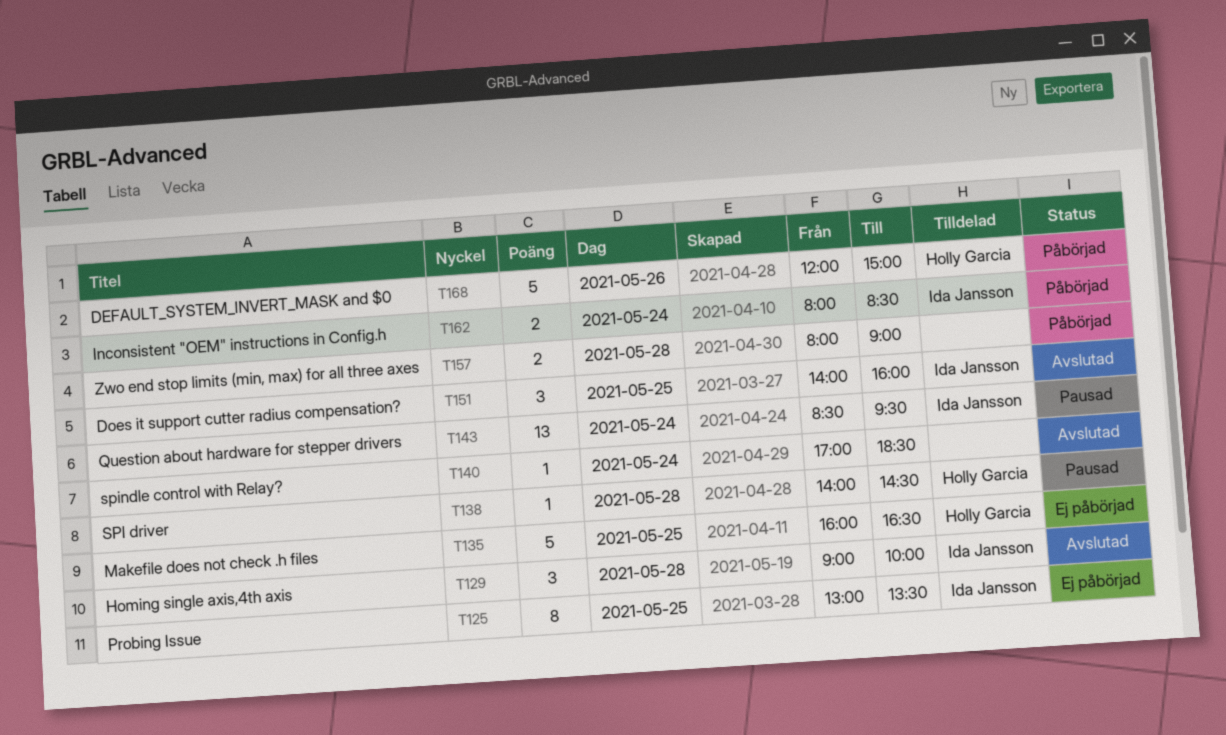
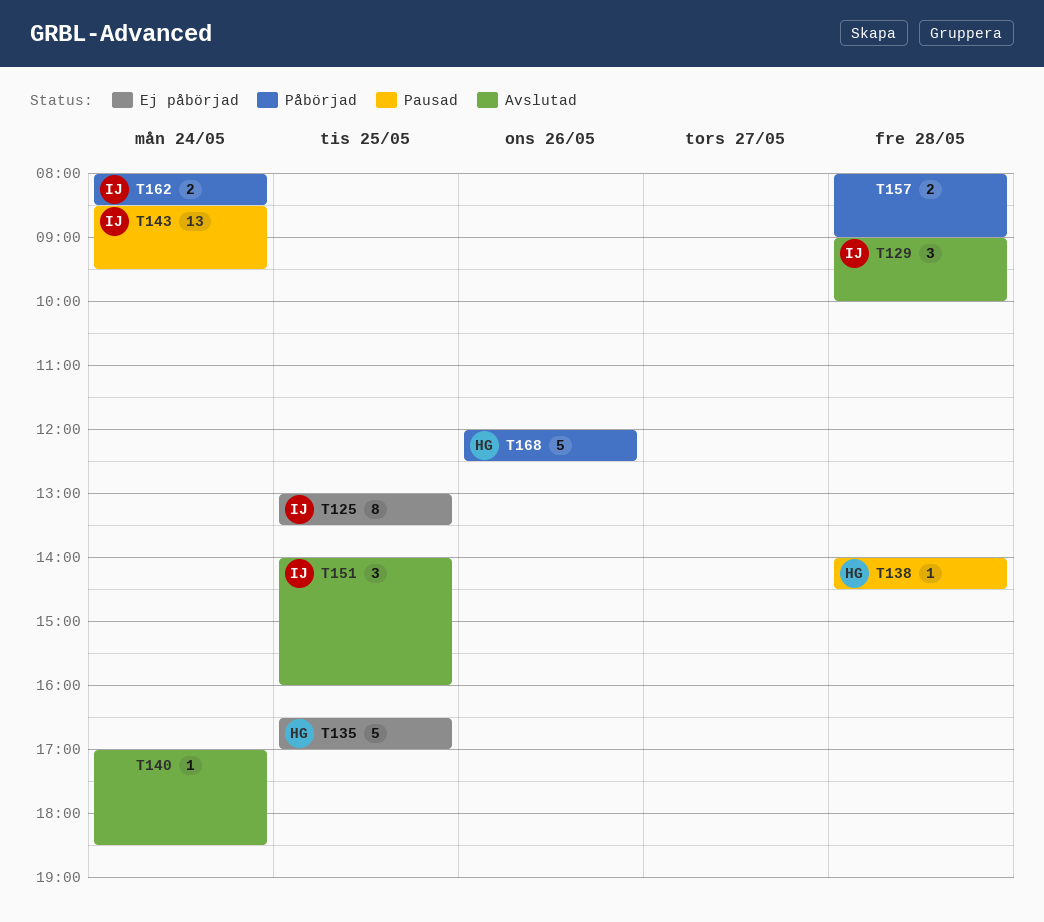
T135, begins: 16:00 -> 16:30
T135, ends: 16:30 -> 17:00
T168, ends: 15:00 -> 12:30

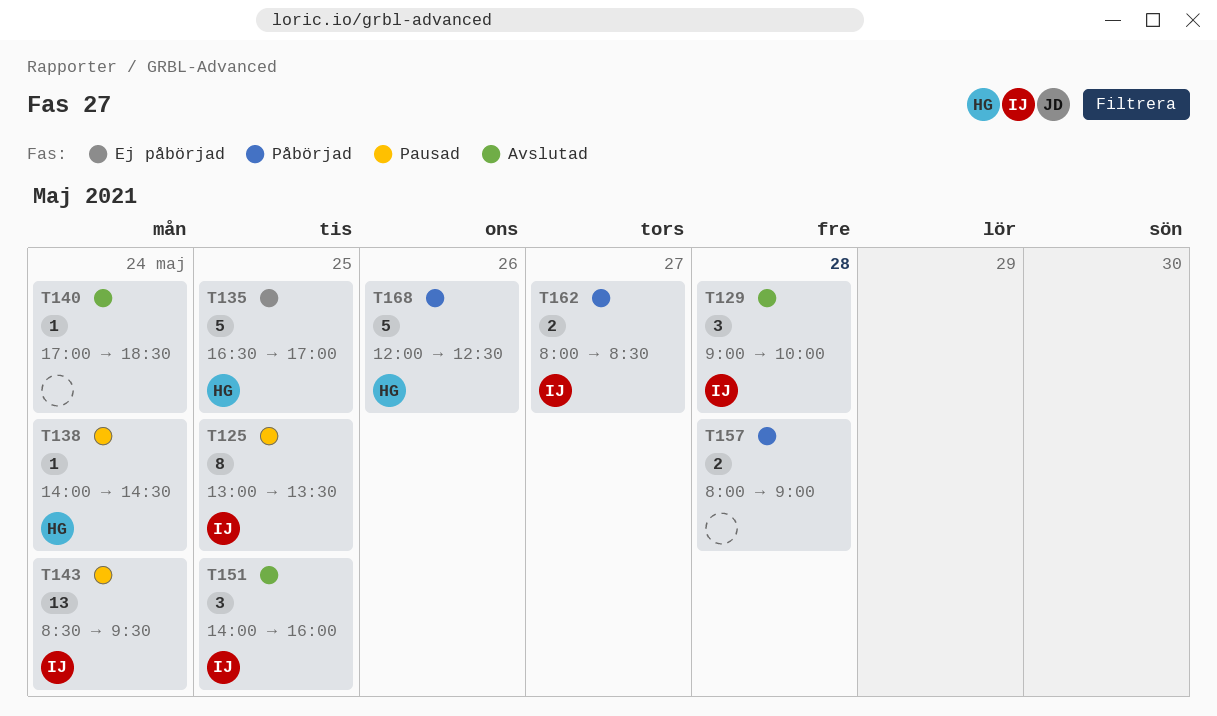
T125, status: Ej påbörjad -> Pausad
T138, day: May 28 -> May 24
T162, day: May 24 -> May 27

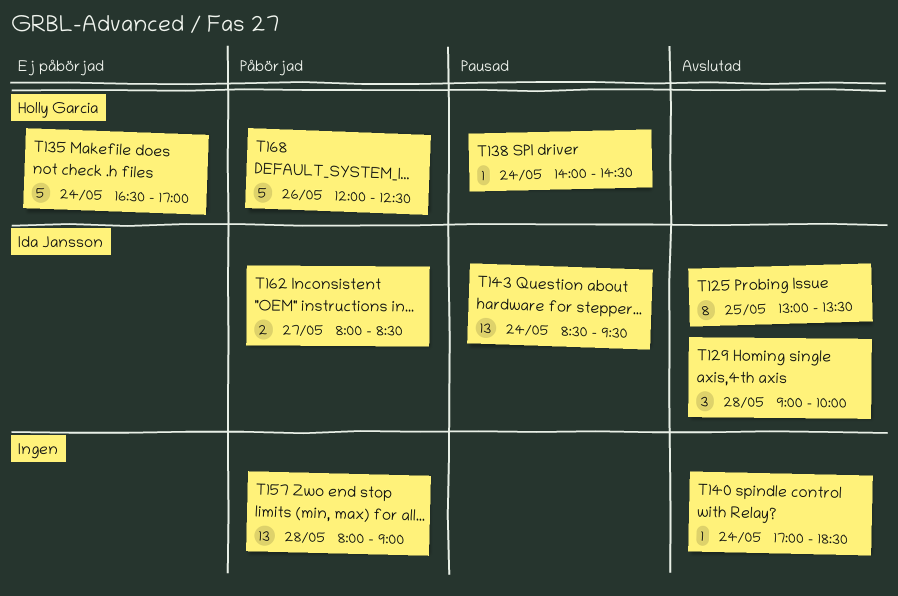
T125, status: Pausad -> Avslutad
T135, day: May 25 -> May 24
T151: present -> none
T157, estimate: 2 -> 13

